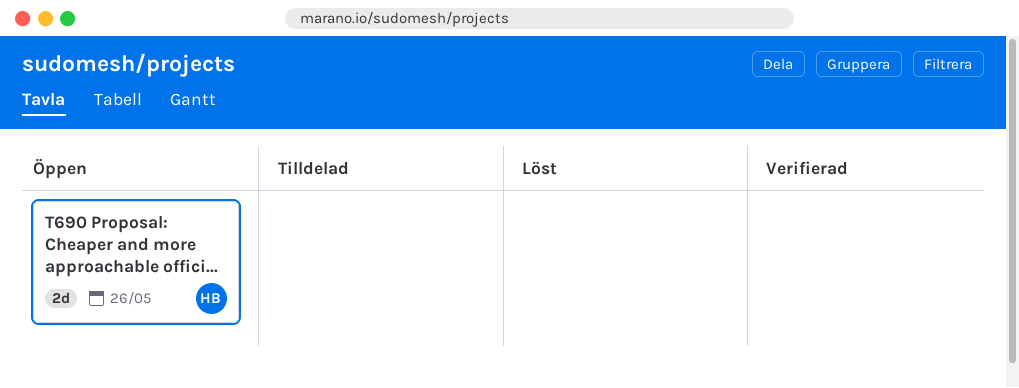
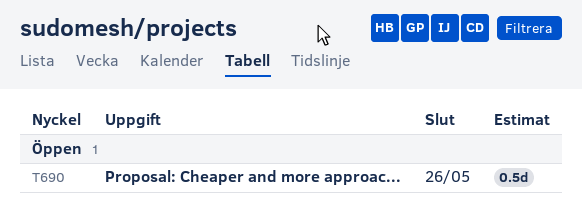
T690, estimate: 2d -> 0.5d

